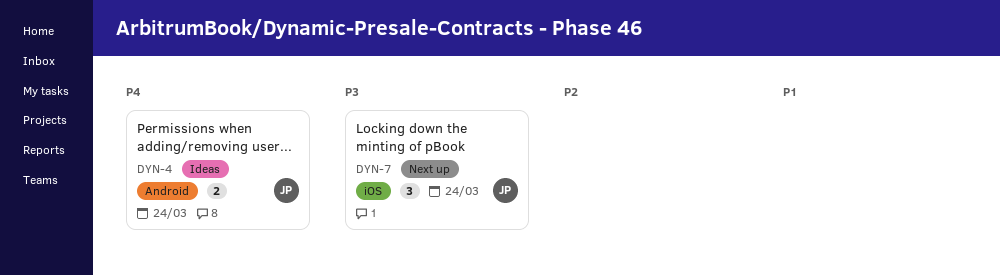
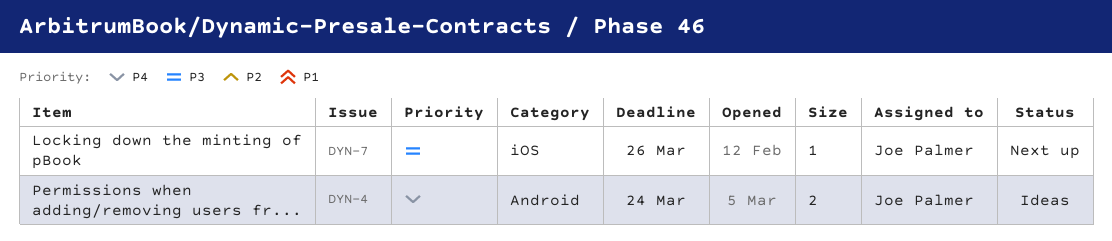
DYN-7, estimate: 3 -> 1
DYN-7, due: Mar 24 -> Mar 26

